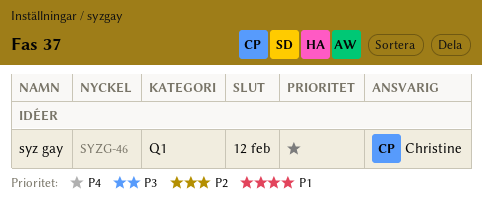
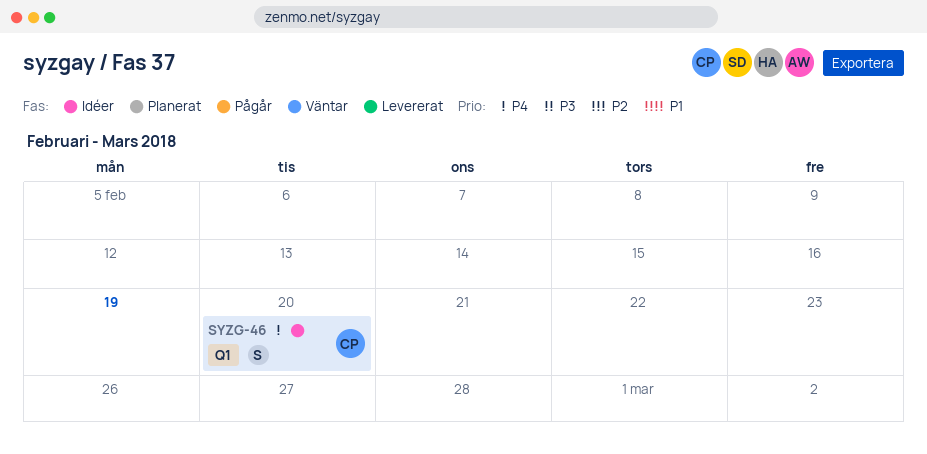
SYZG-46, due: Feb 12 -> Feb 20

